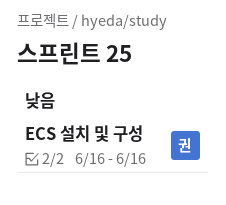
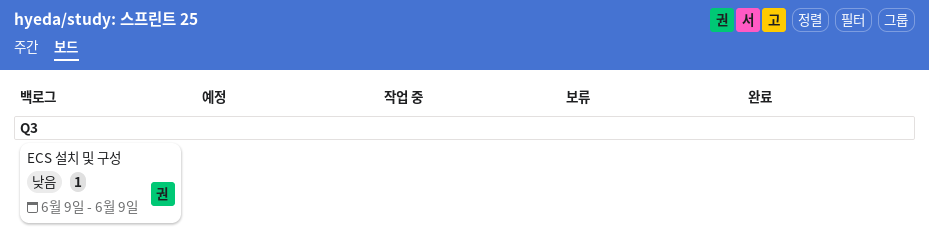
ECS 설치 및 구성, start: Jun 16 -> Jun 9
ECS 설치 및 구성, due: Jun 16 -> Jun 9

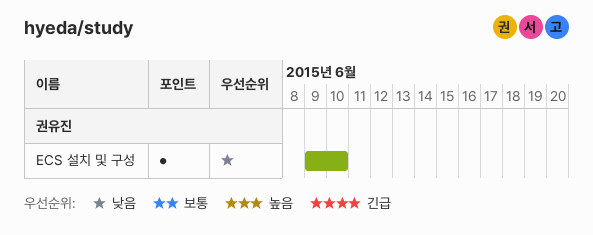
ECS 설치 및 구성, due: Jun 9 -> Jun 10

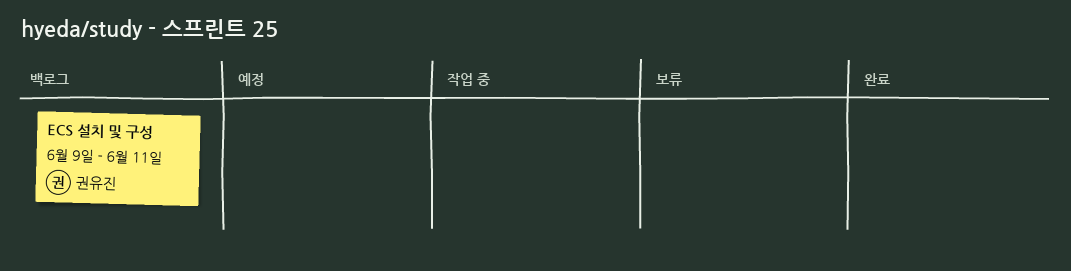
ECS 설치 및 구성, due: Jun 10 -> Jun 11

